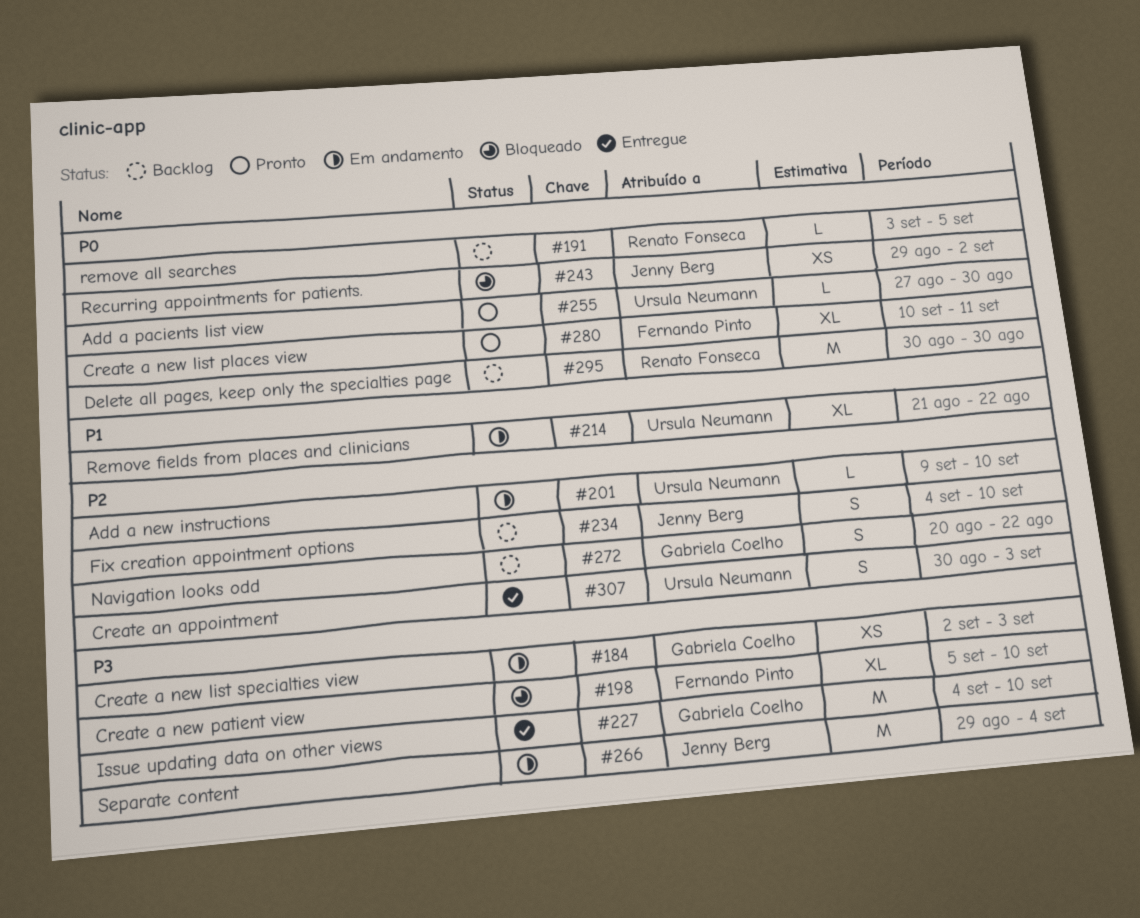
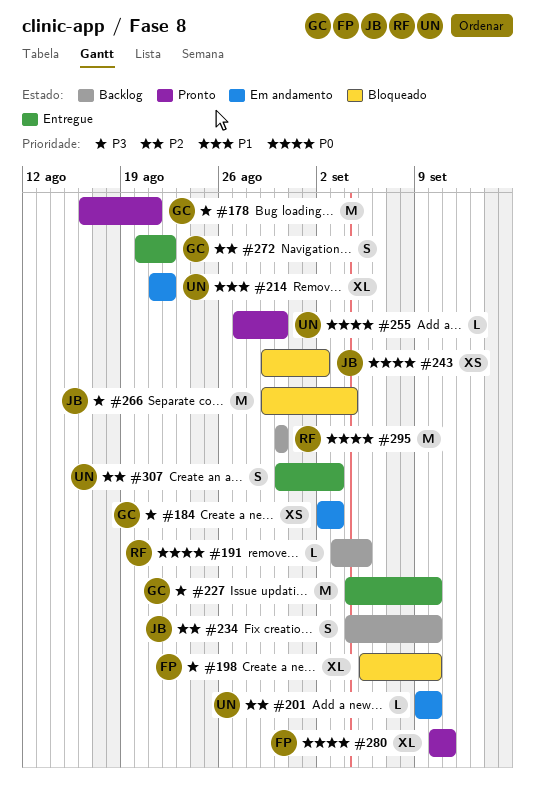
#178: none -> present
#266, status: Em andamento -> Bloqueado
#272, status: Backlog -> Entregue

